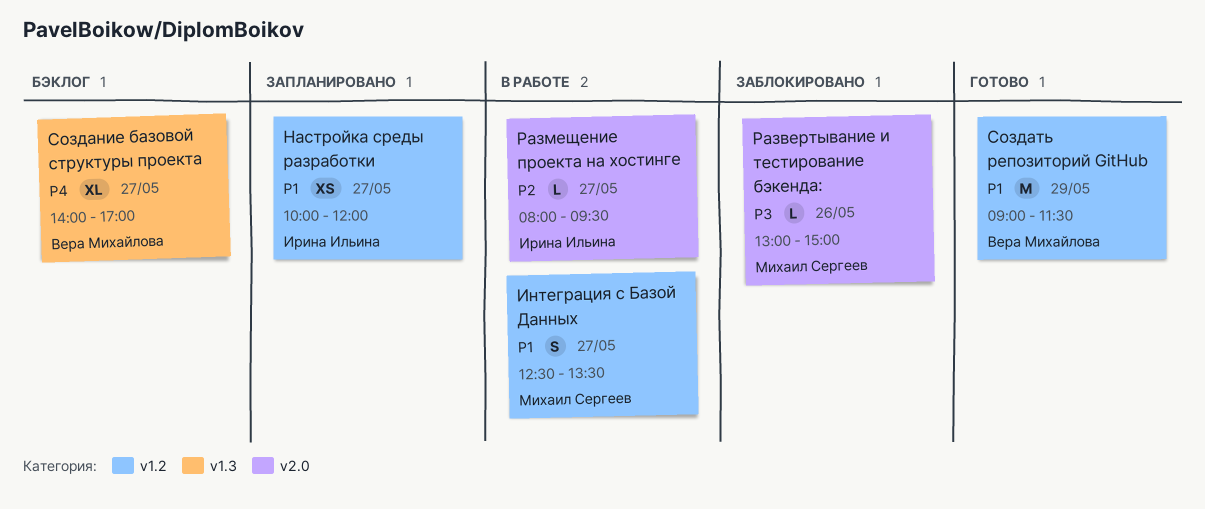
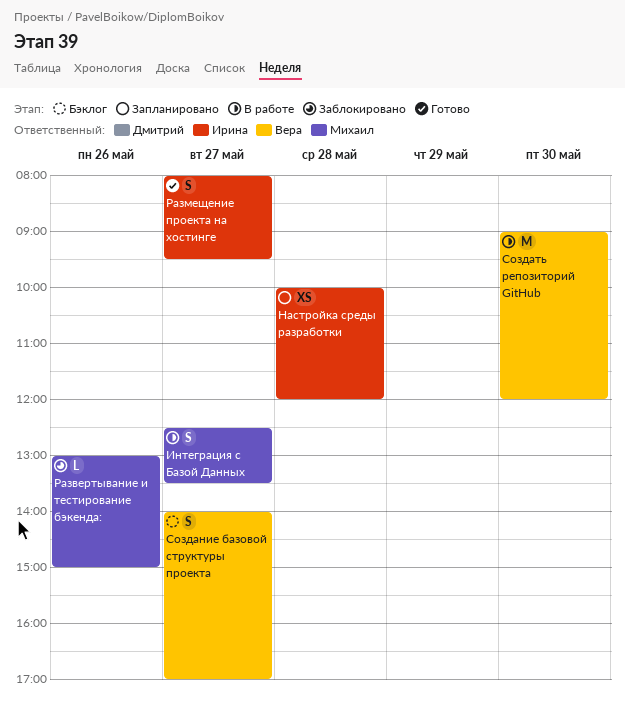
Настройка среды разработки, day: May 27 -> May 28
Размещение проекта на хостинге, status: В работе -> Готово
Размещение проекта на хостинге, estimate: L -> S
Создание базовой структуры проекта, estimate: XL -> S
Создать репозиторий GitHub, status: Готово -> В работе
Создать репозиторий GitHub, day: May 29 -> May 30
Создать репозиторий GitHub, ends: 11:30 -> 12:00

